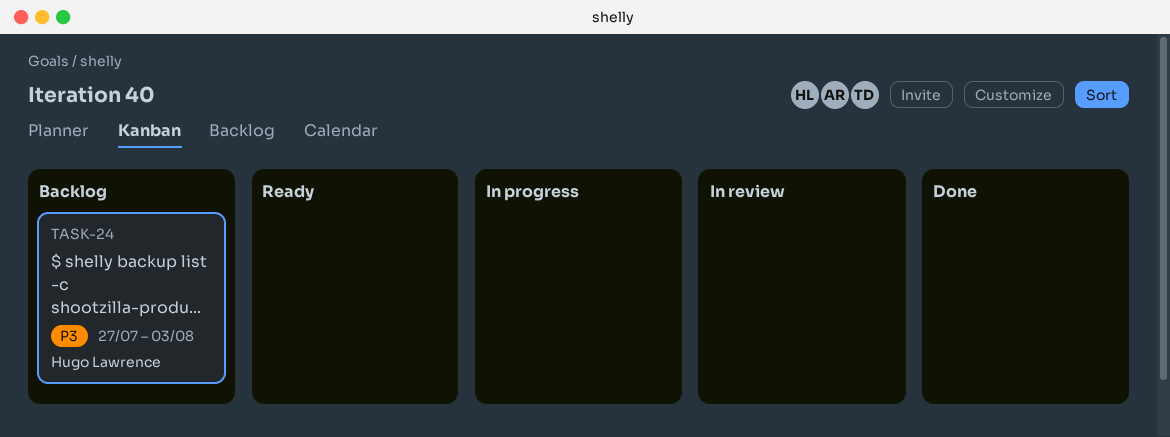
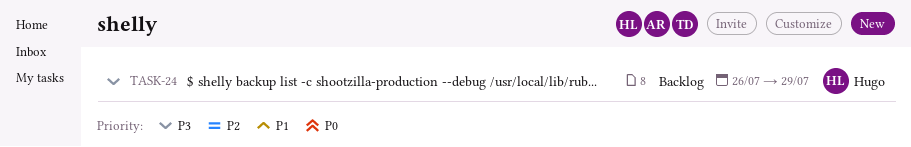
TASK-24, start: Jul 27 -> Jul 26
TASK-24, due: Aug 3 -> Jul 29

